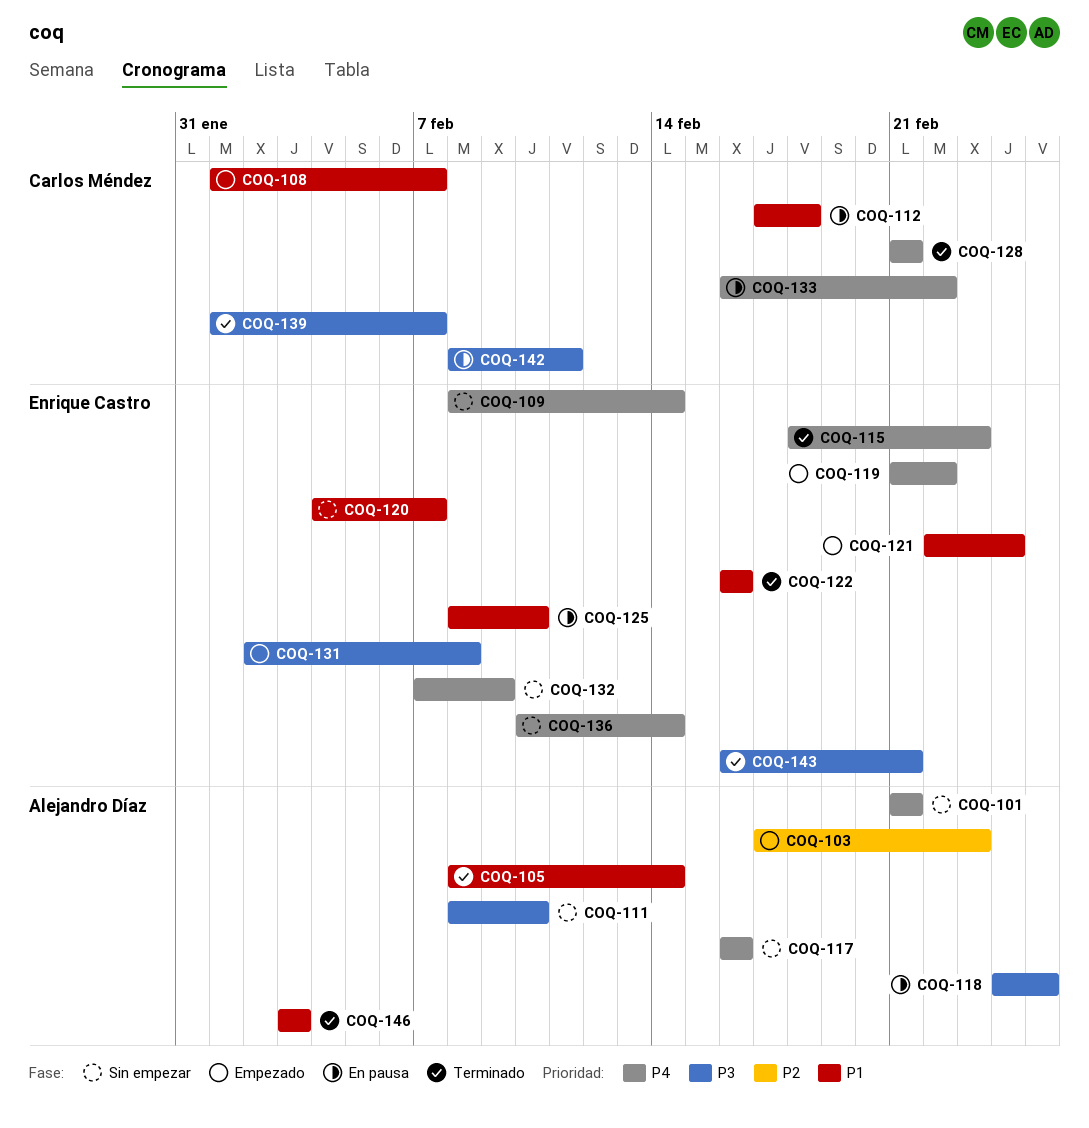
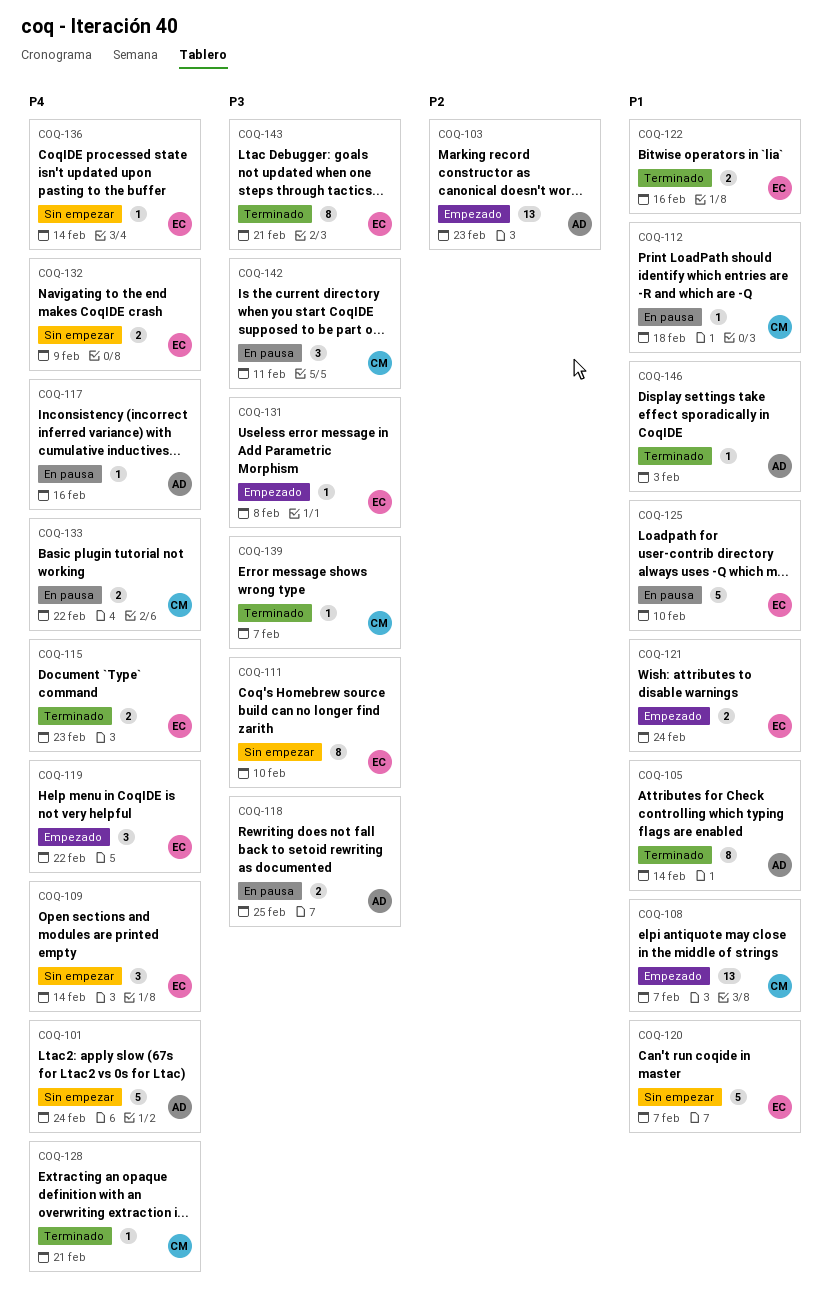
COQ-101, due: Feb 21 -> Feb 24
COQ-111, owner: Alejandro Díaz -> Enrique Castro
COQ-117, status: Sin empezar -> En pausa

